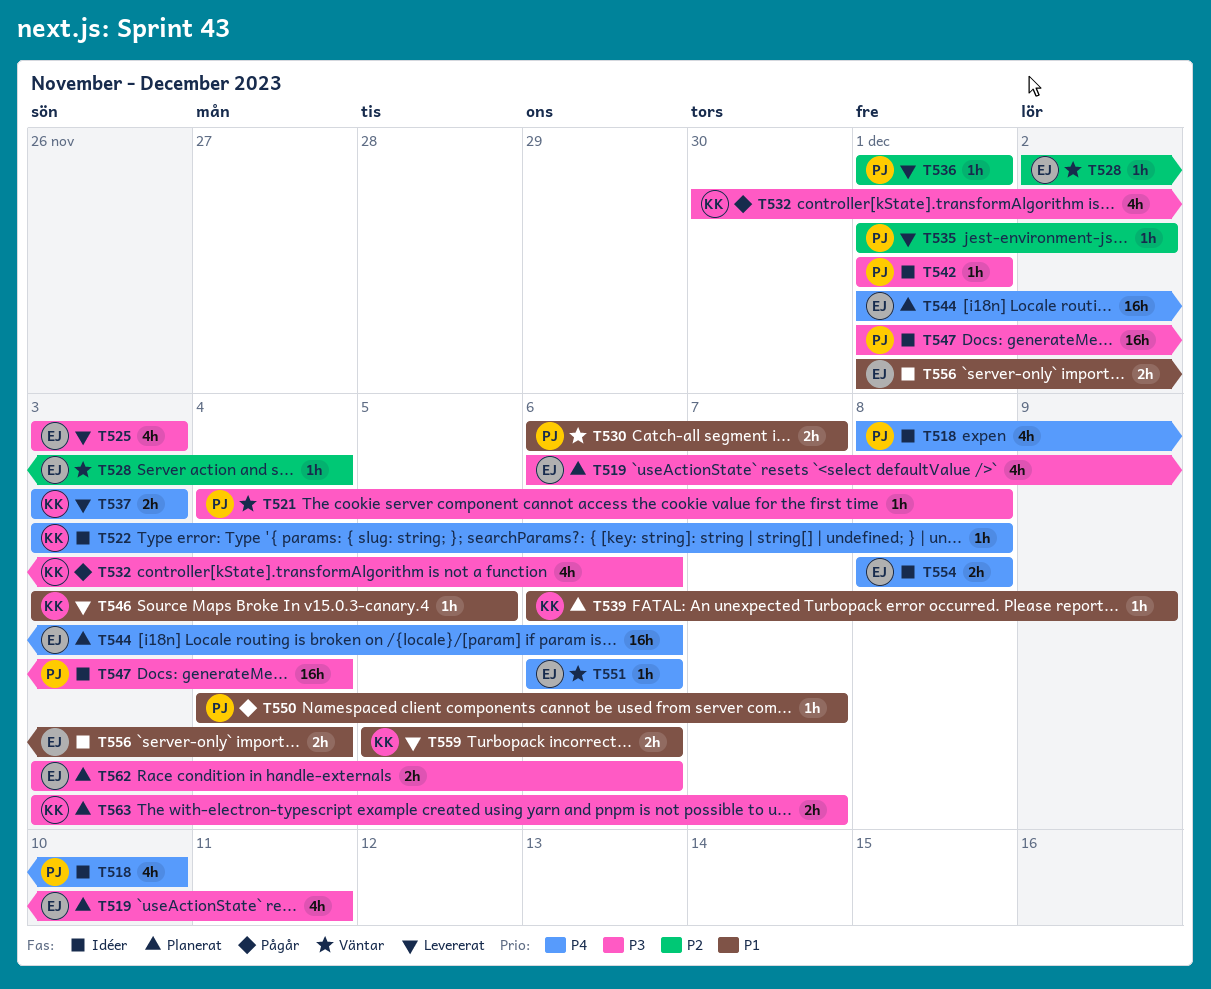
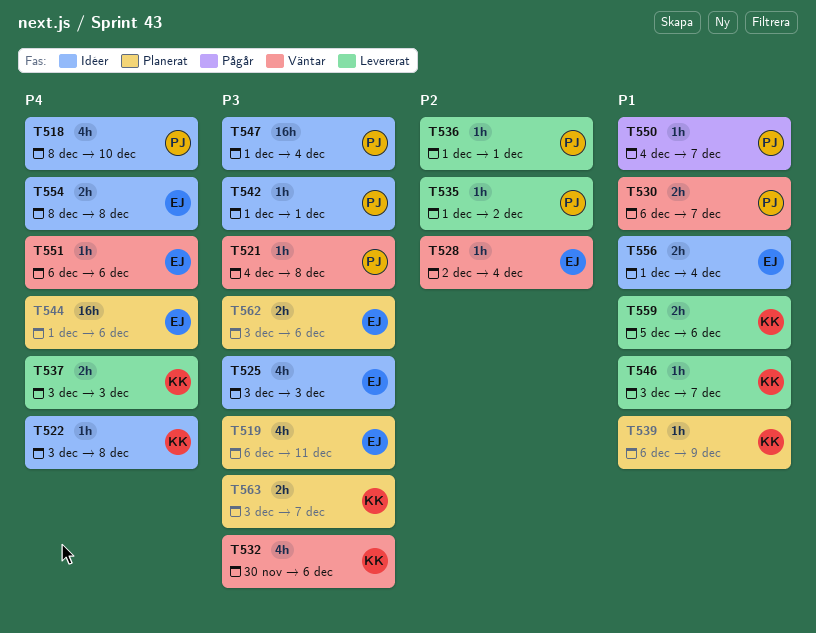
T525, status: Levererat -> Idéer
T532, status: Pågår -> Väntar
T546, due: Dec 5 -> Dec 7

